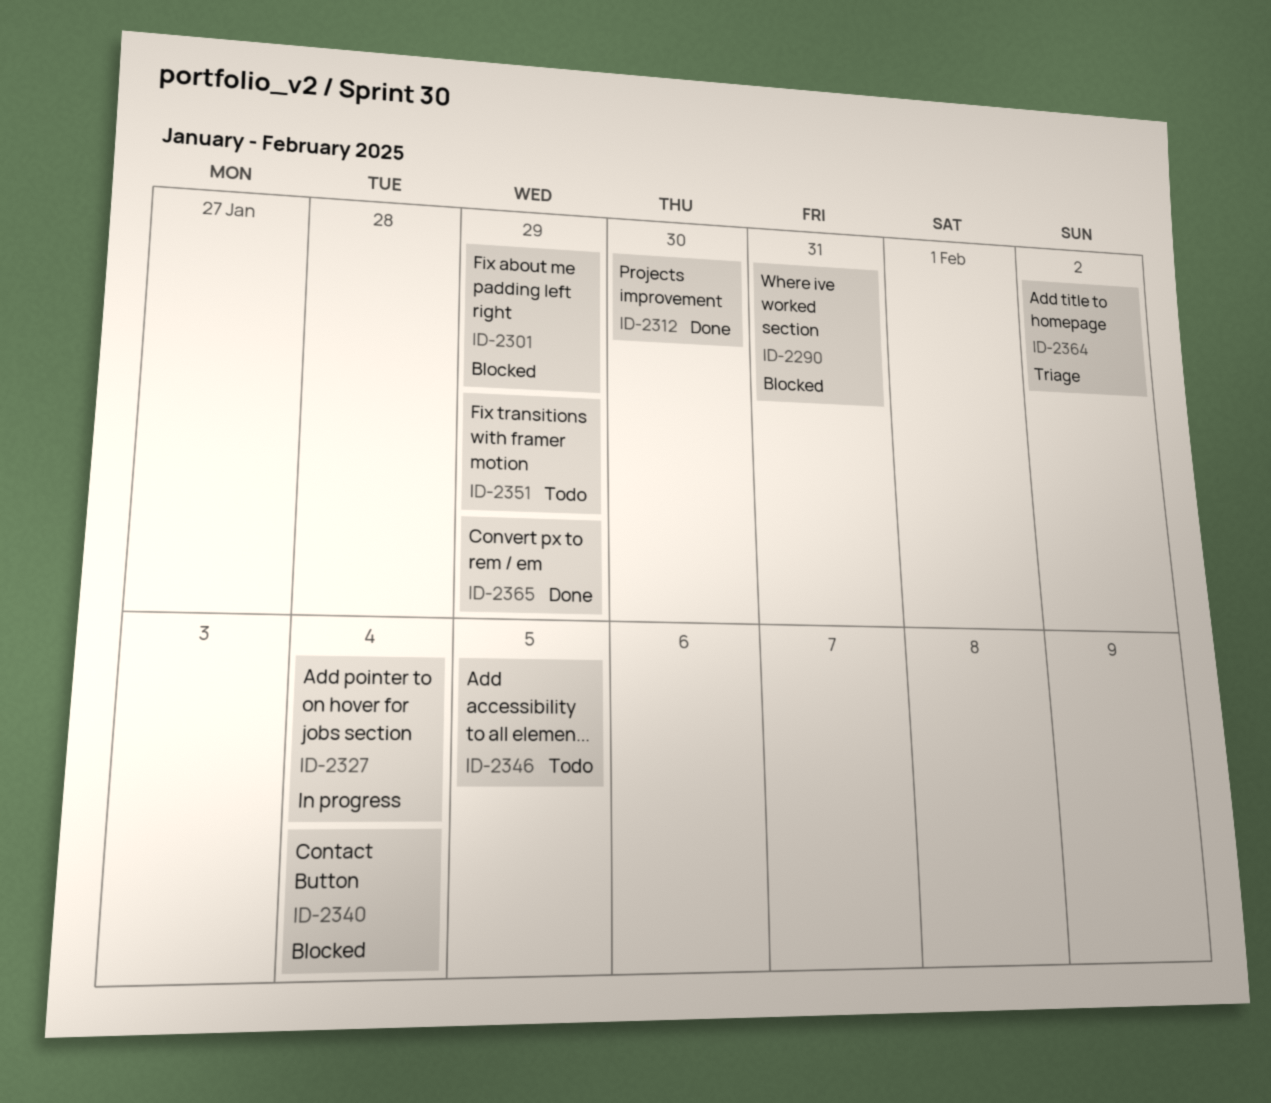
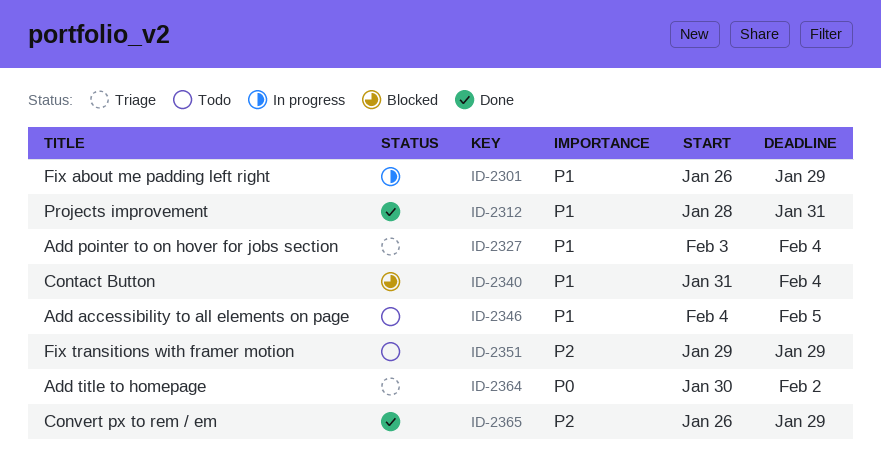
ID-2290: present -> none
ID-2301, status: Blocked -> In progress
ID-2312, due: Jan 30 -> Jan 31
ID-2327, status: In progress -> Triage

